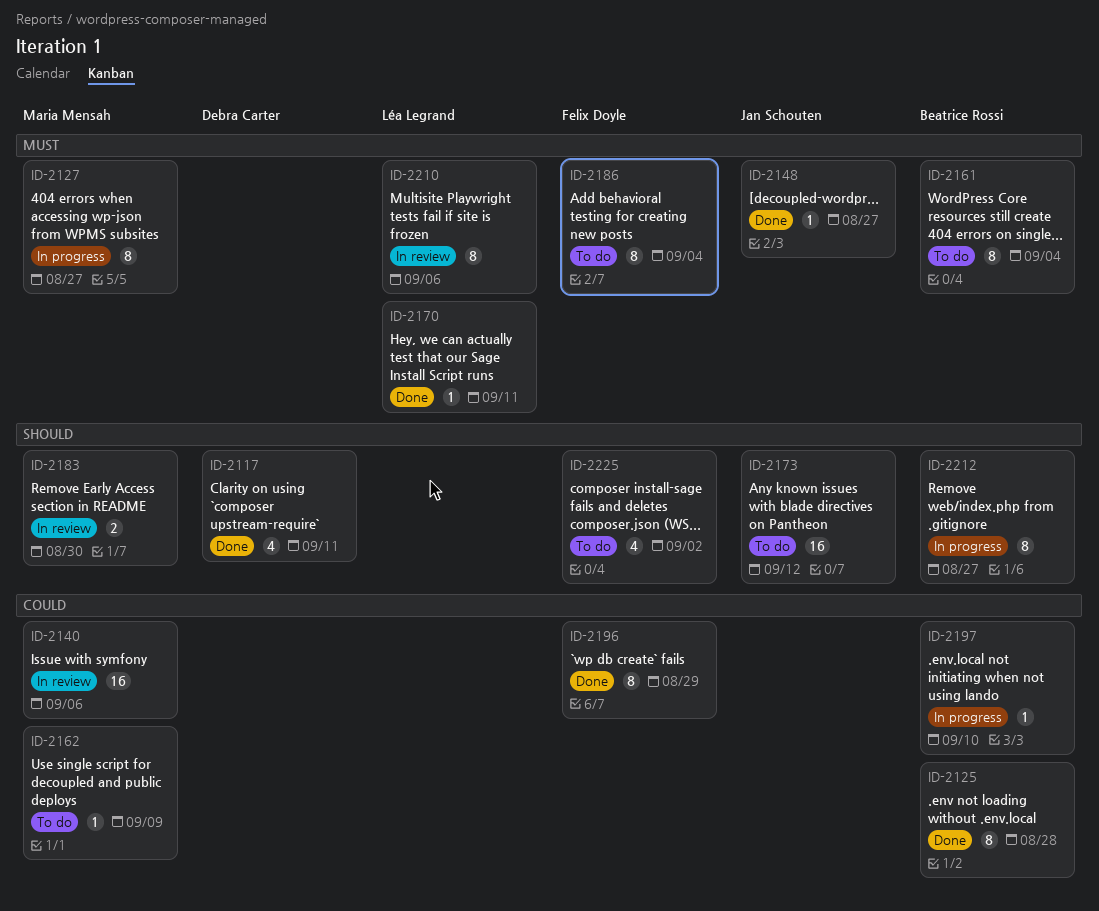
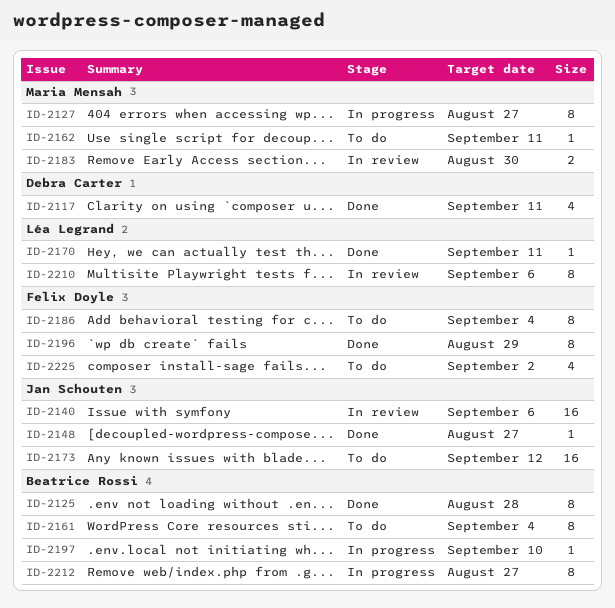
ID-2140, owner: Maria Mensah -> Jan Schouten
ID-2162, due: Sep 9 -> Sep 11

